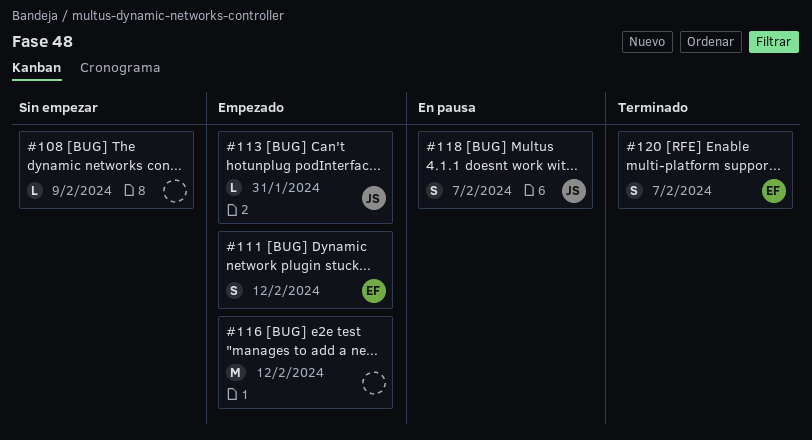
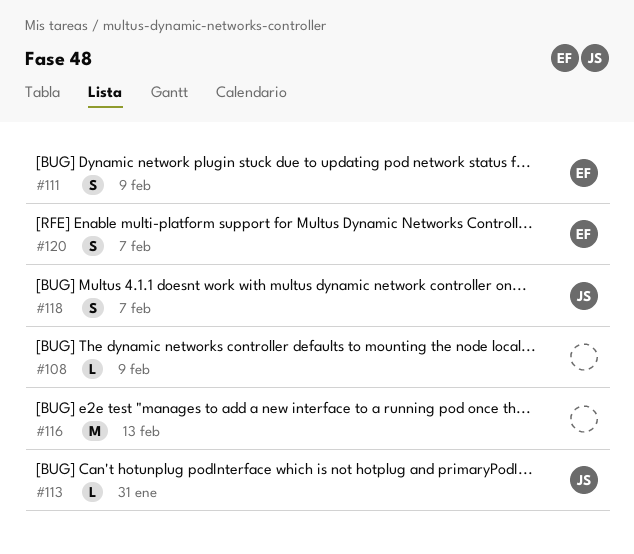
#111, due: Feb 12 -> Feb 9
#116, due: Feb 12 -> Feb 13

